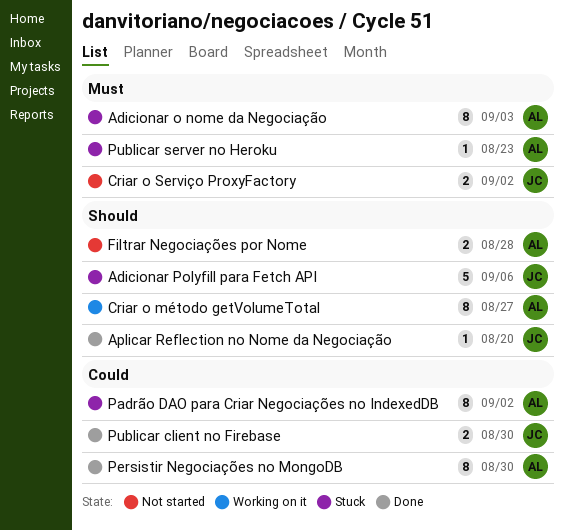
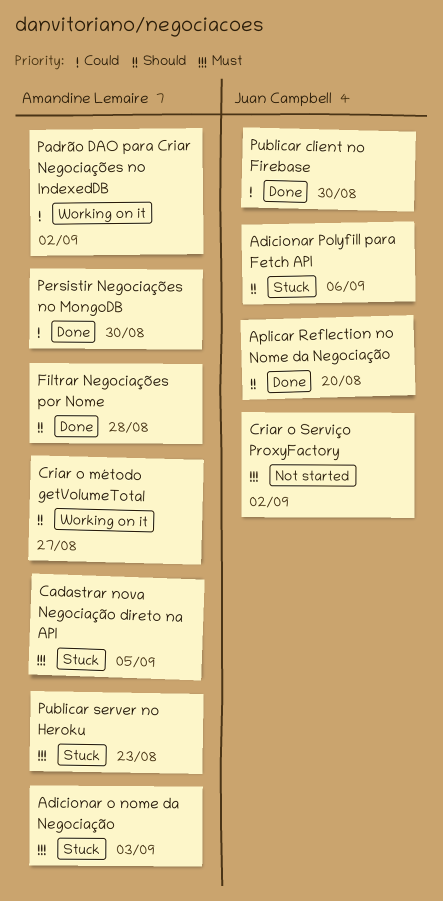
Cadastrar nova Negociação direto na API: none -> present
Filtrar Negociações por Nome, status: Not started -> Done
Padrão DAO para Criar Negociações no IndexedDB, status: Stuck -> Working on it

